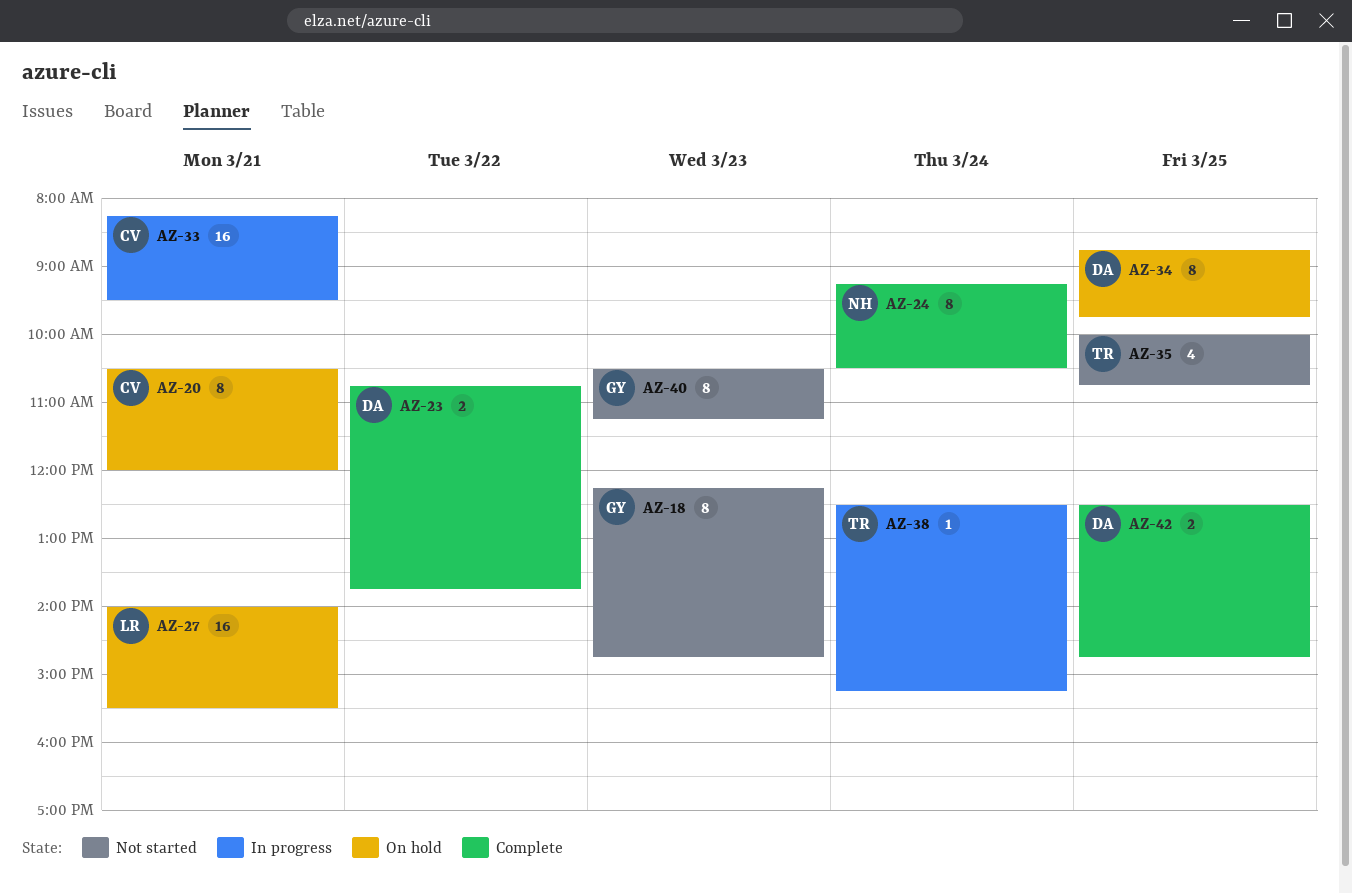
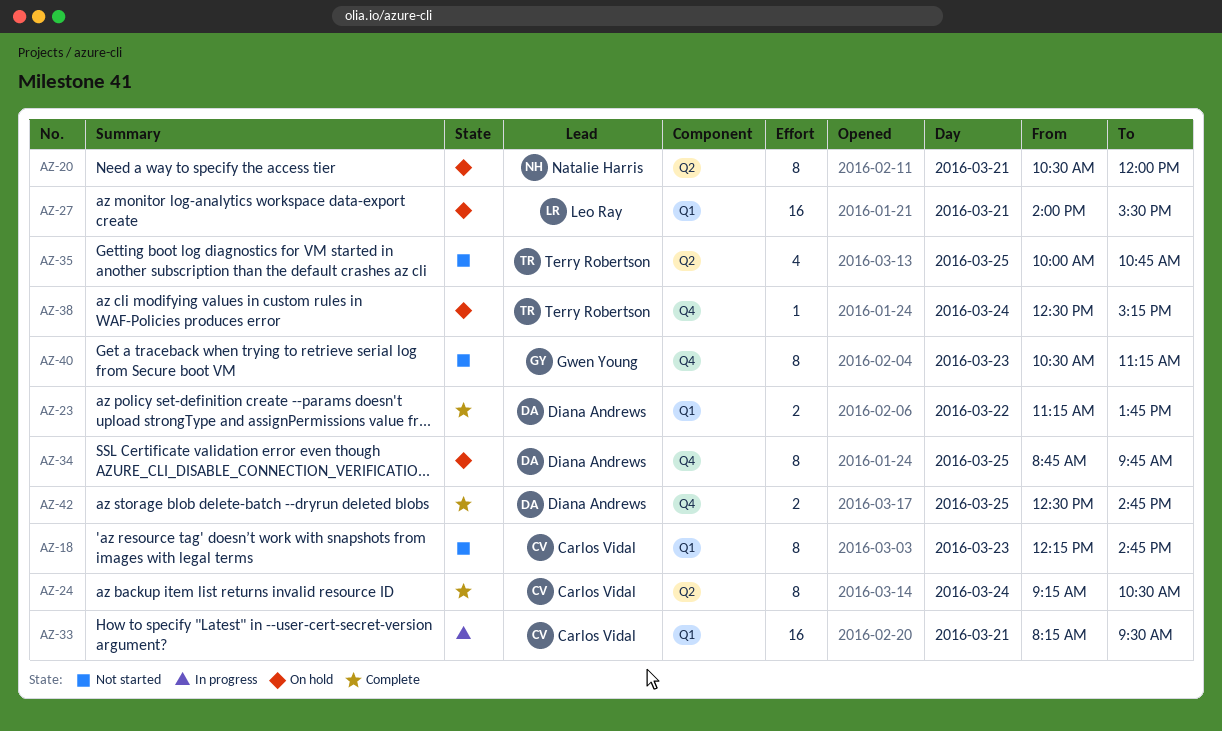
AZ-18, owner: Gwen Young -> Carlos Vidal
AZ-20, owner: Carlos Vidal -> Natalie Harris
AZ-23, begins: 10:45 -> 11:15
AZ-24, owner: Natalie Harris -> Carlos Vidal
AZ-38, status: In progress -> On hold

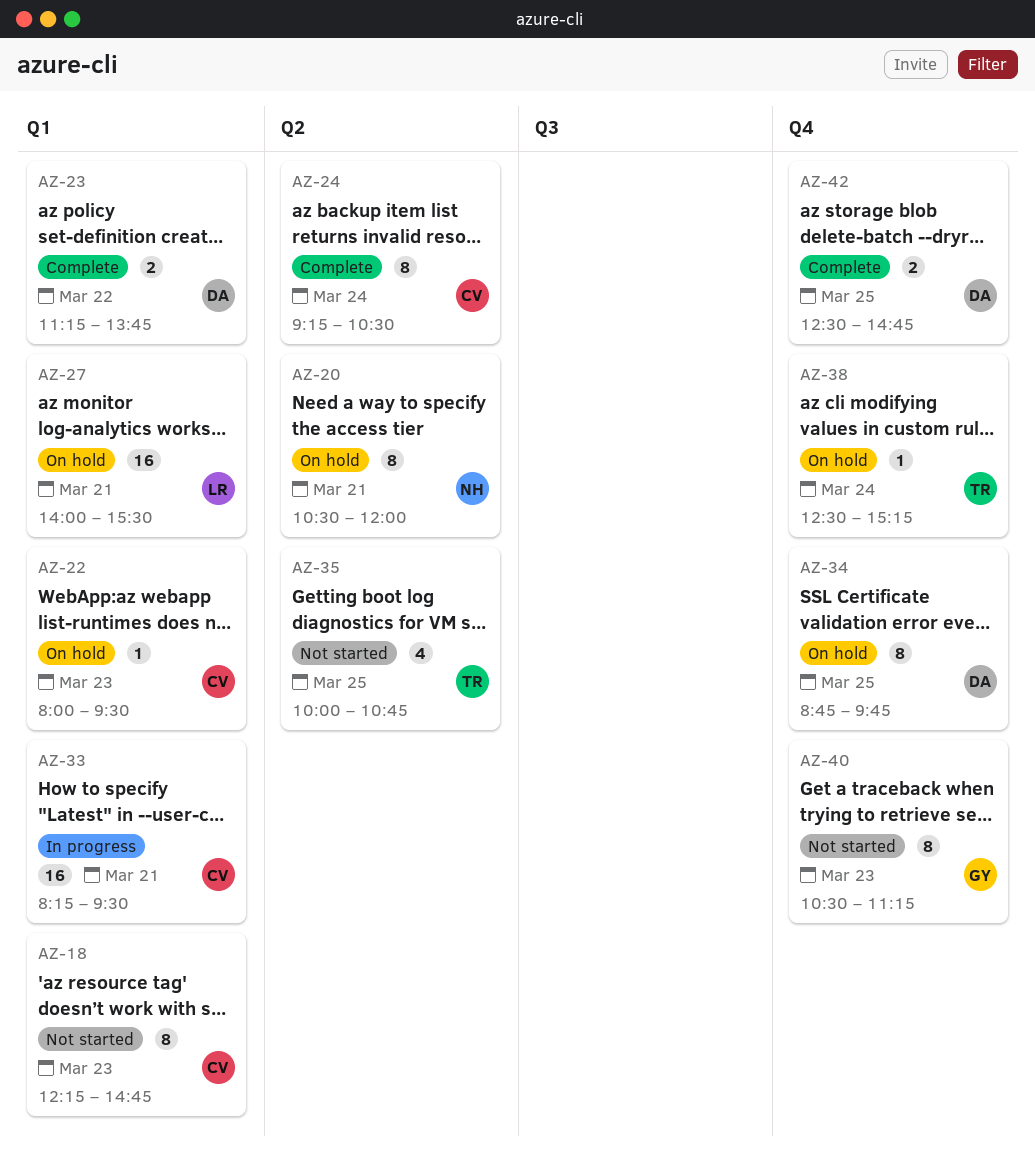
AZ-22: none -> present

